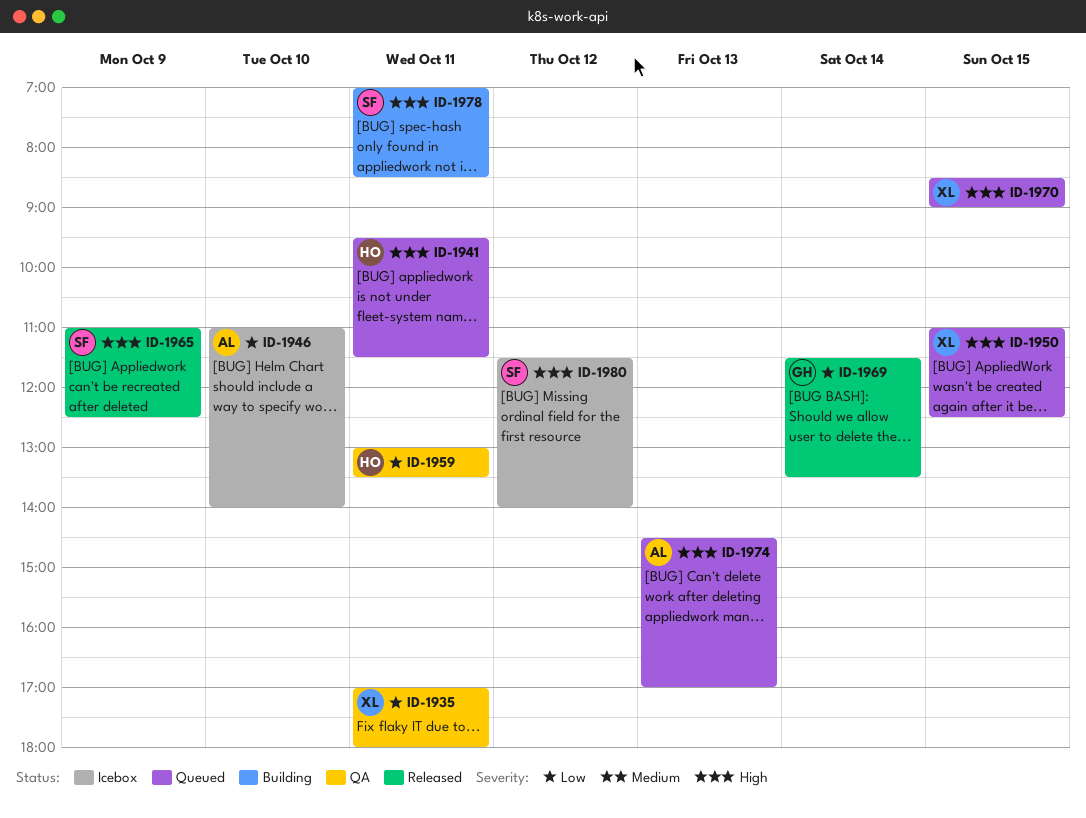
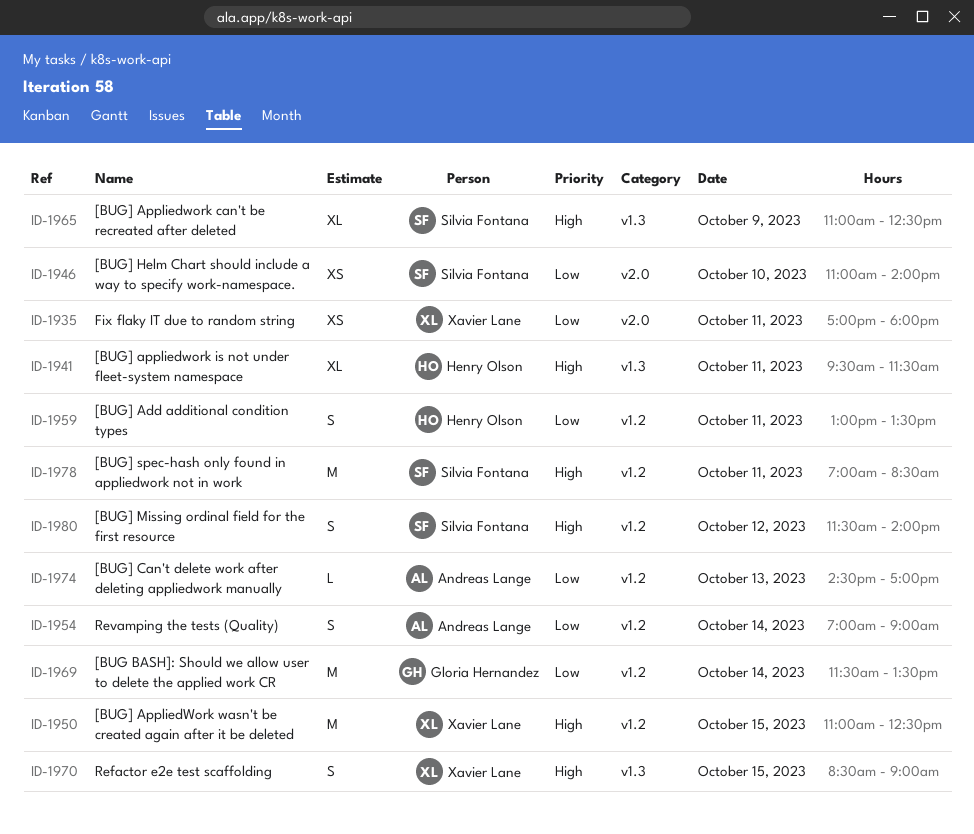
ID-1946, owner: Andreas Lange -> Silvia Fontana
ID-1954: none -> present
ID-1974, priority: High -> Low

